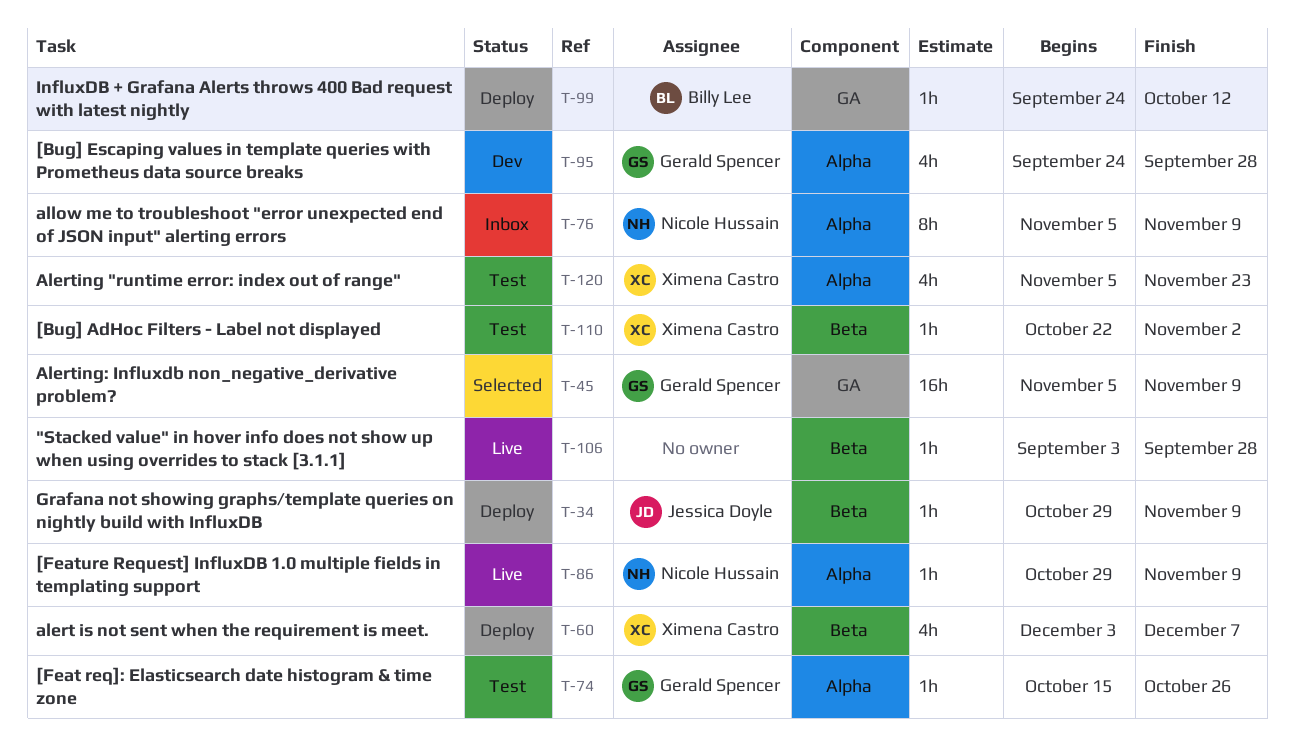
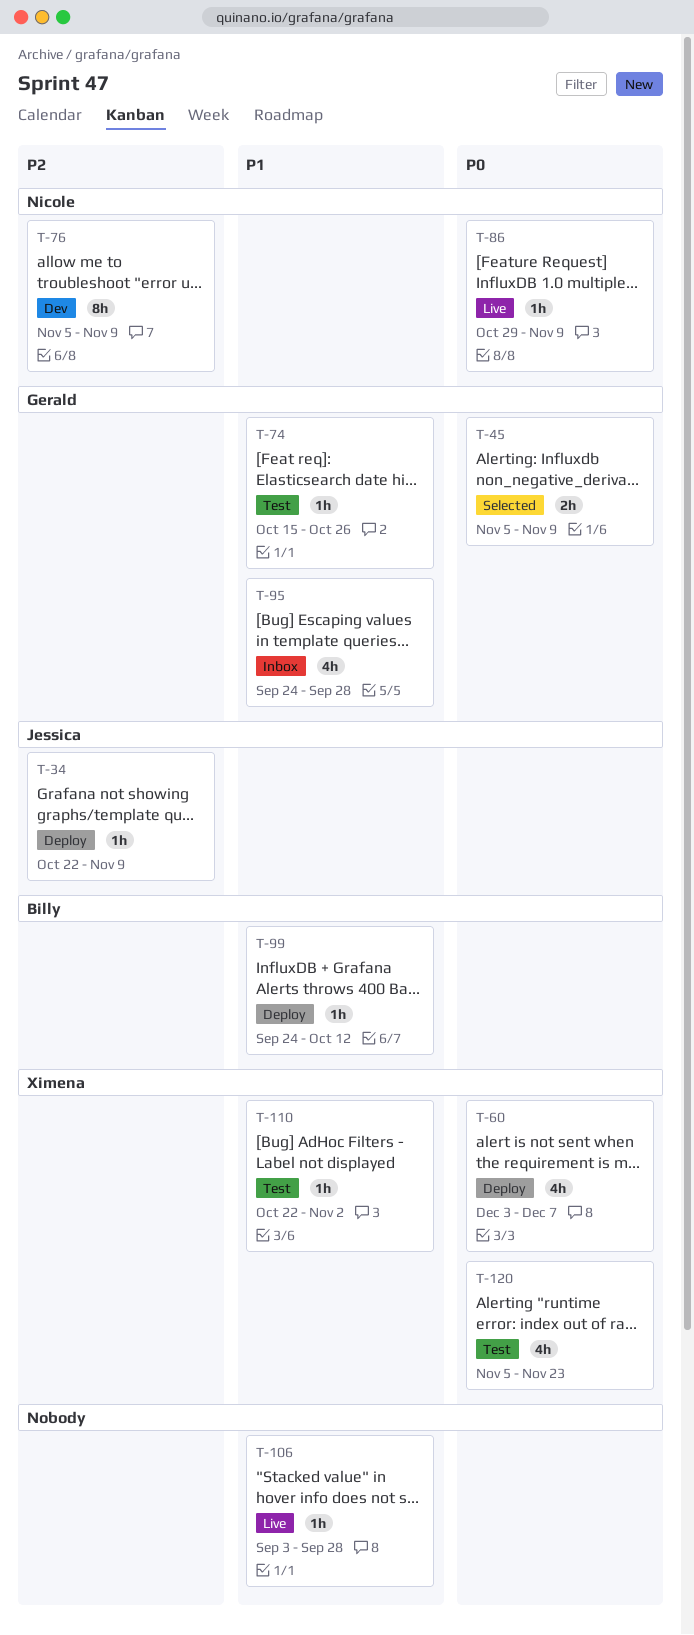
T-34, start: Oct 29 -> Oct 22
T-45, estimate: 16h -> 2h
T-76, status: Inbox -> Dev
T-95, status: Dev -> Inbox

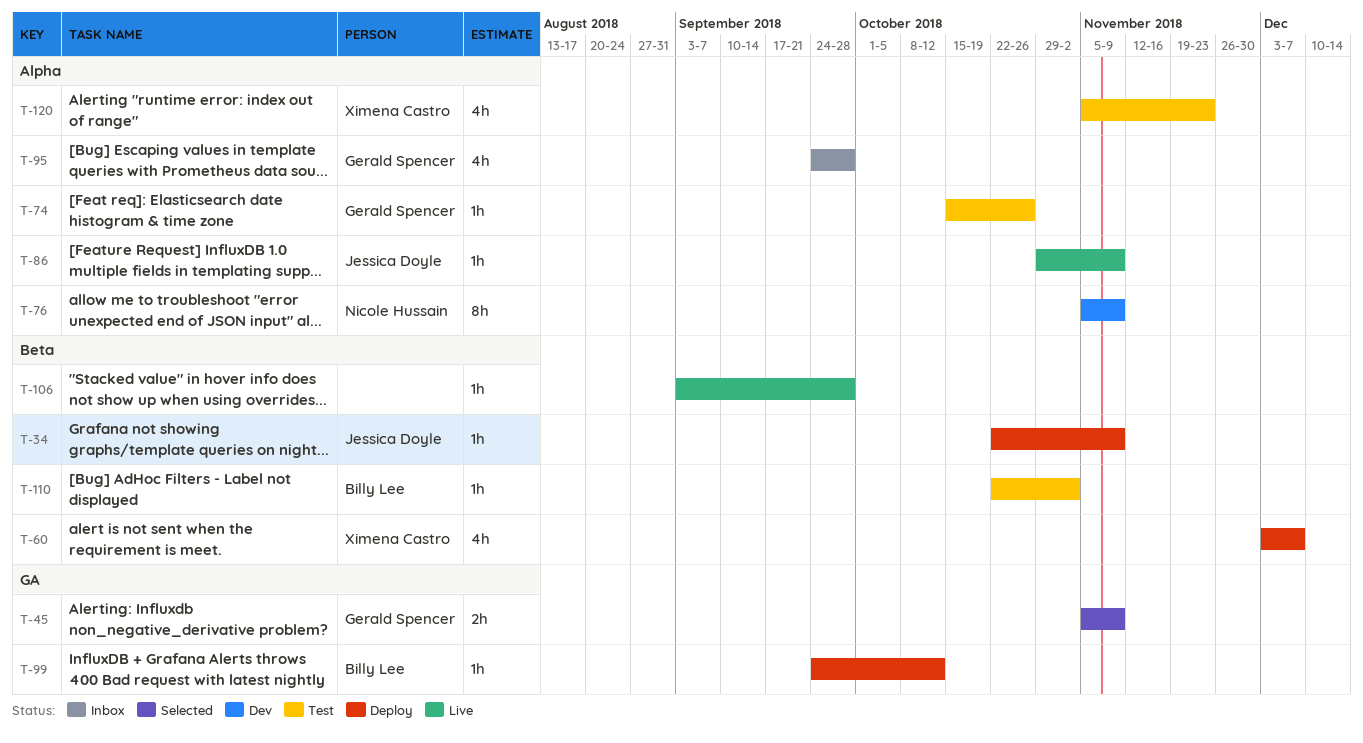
T-86, owner: Nicole Hussain -> Jessica Doyle
T-110, owner: Ximena Castro -> Billy Lee

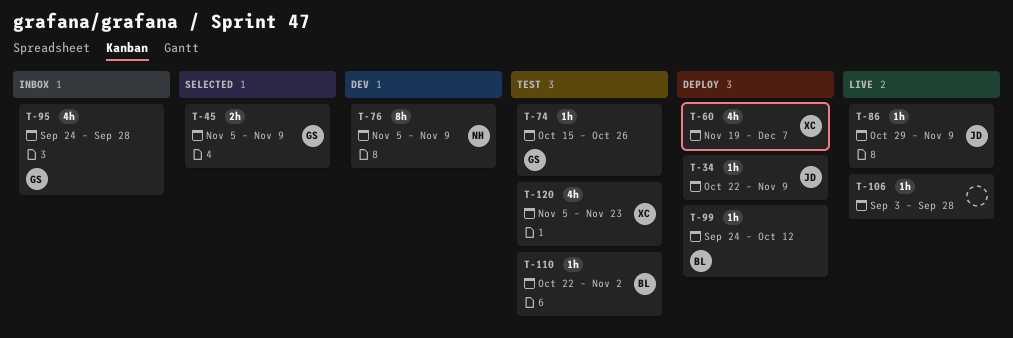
T-60, start: Dec 3 -> Nov 19

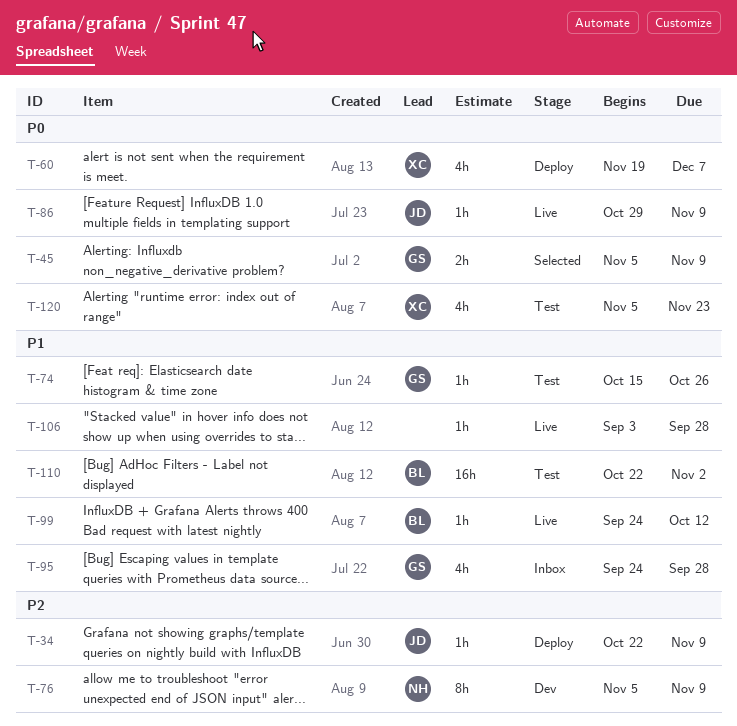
T-99, status: Deploy -> Live
T-110, estimate: 1h -> 16h

